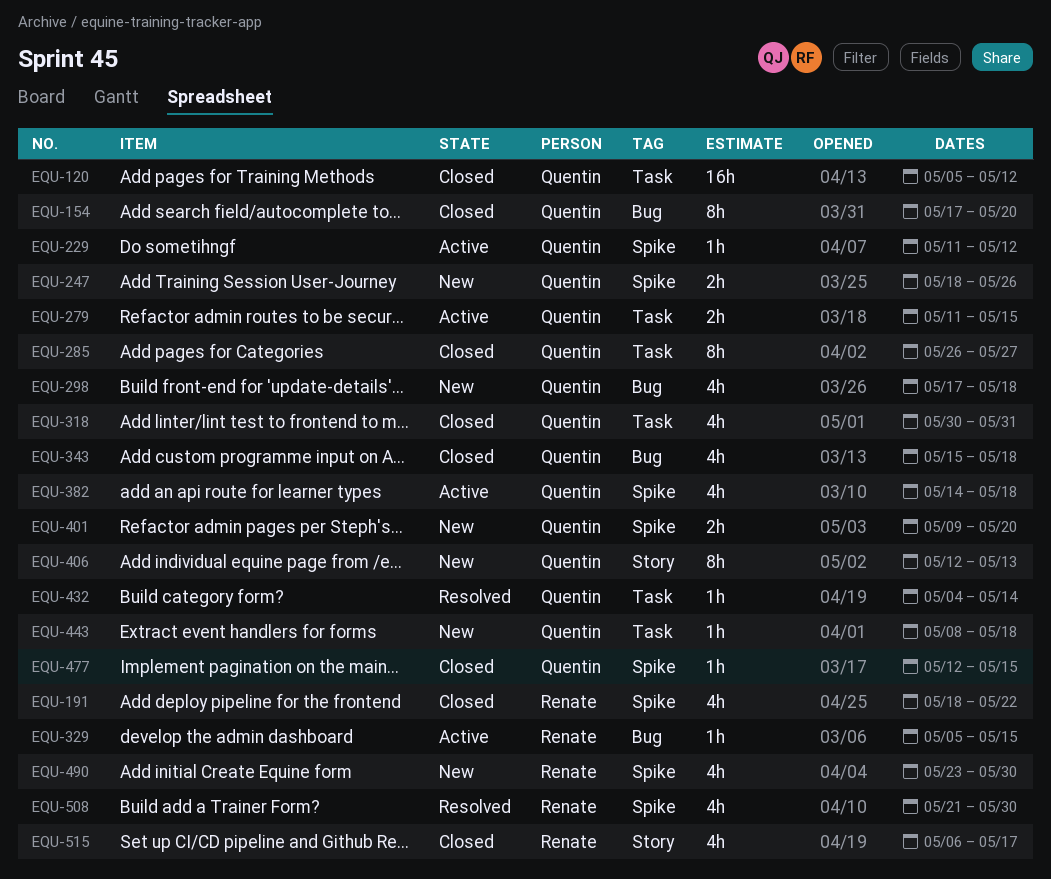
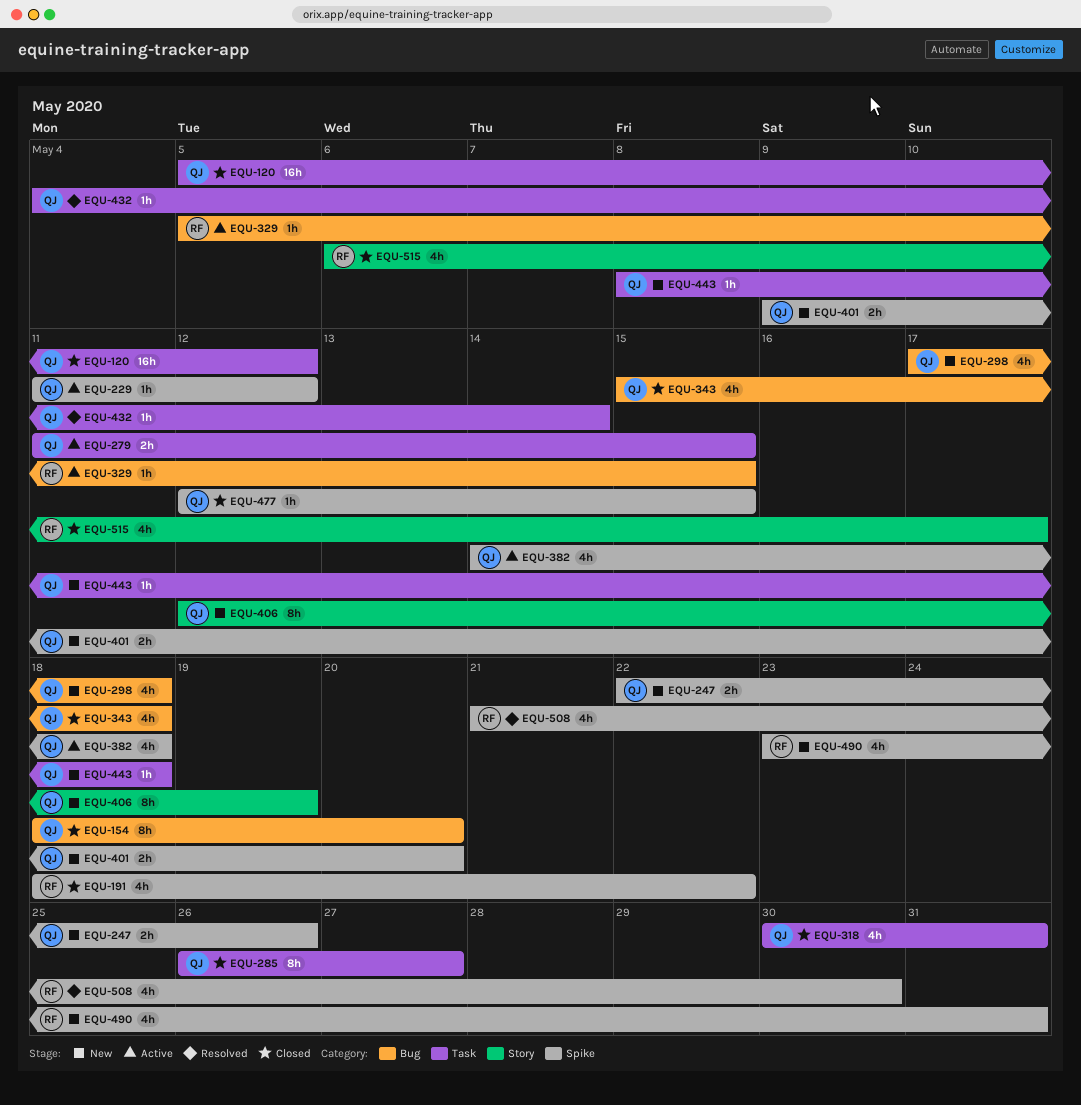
EQU-154, start: May 17 -> May 18
EQU-247, start: May 18 -> May 22
EQU-406, due: May 13 -> May 19
EQU-490, due: May 30 -> May 31

